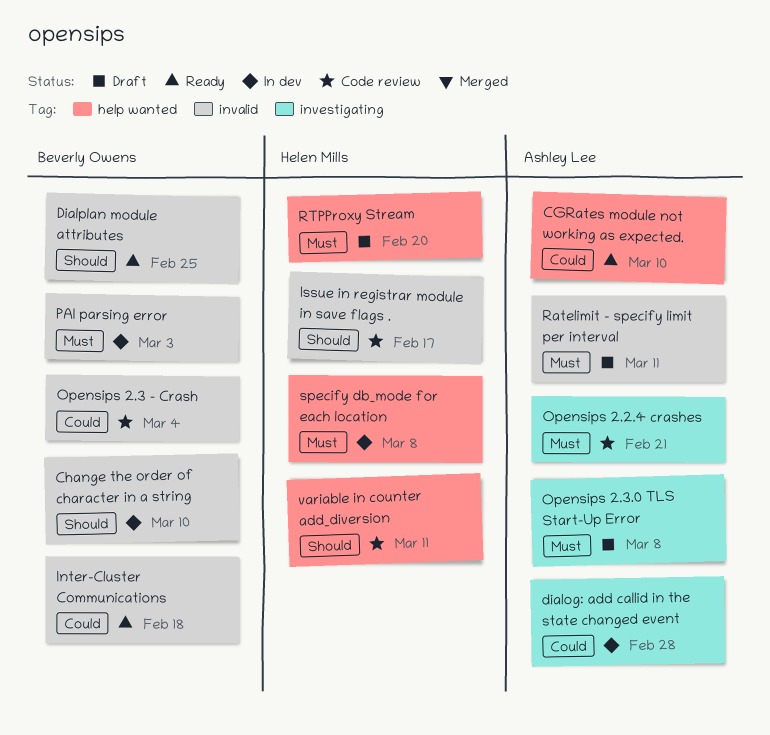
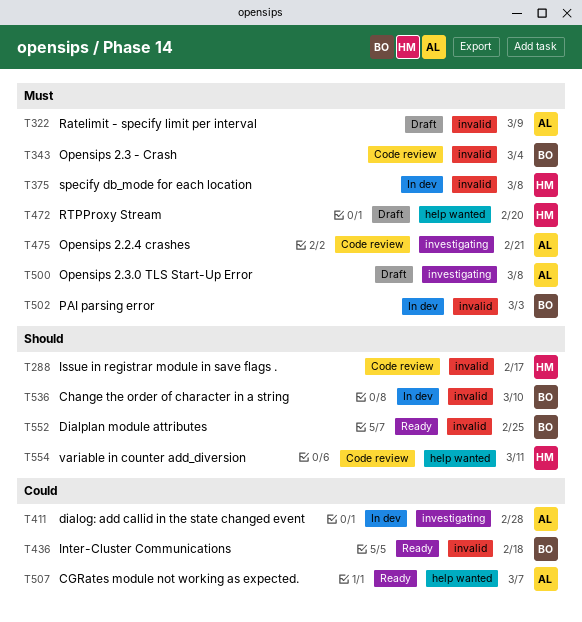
CGRates module not working as expected., due: Mar 10 -> Mar 7
Opensips 2.3 - Crash, priority: Could -> Must
Ratelimit - specify limit per interval, due: Mar 11 -> Mar 9
specify db_mode for each location, label: help wanted -> invalid

